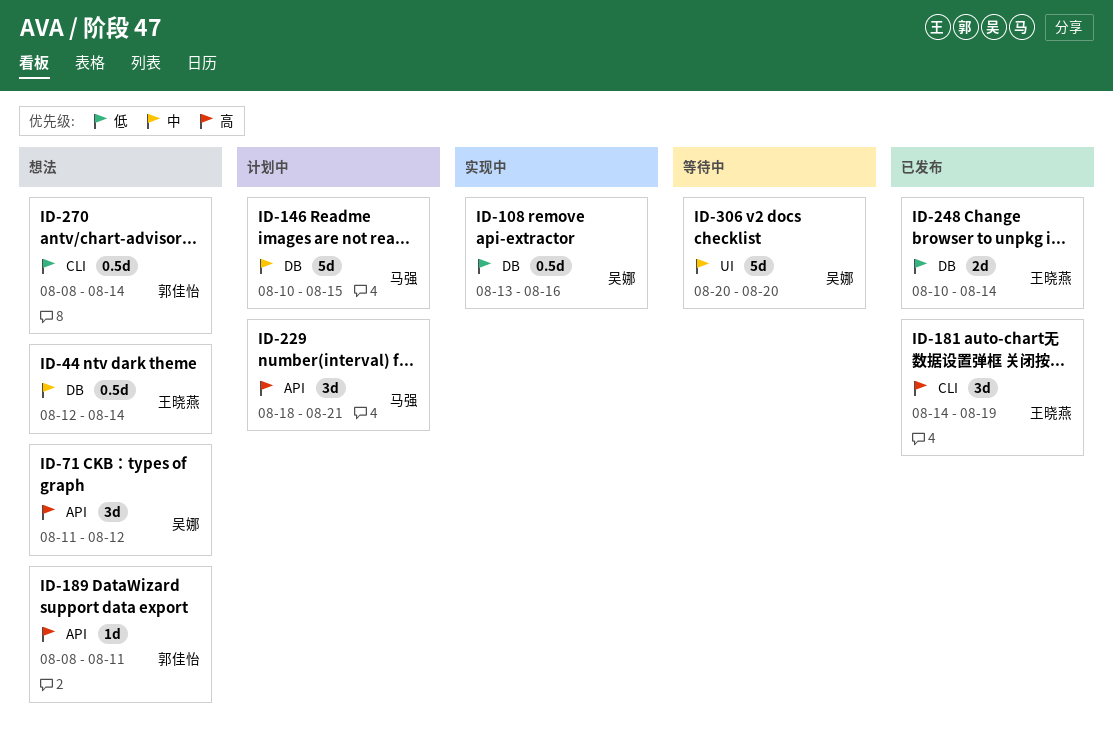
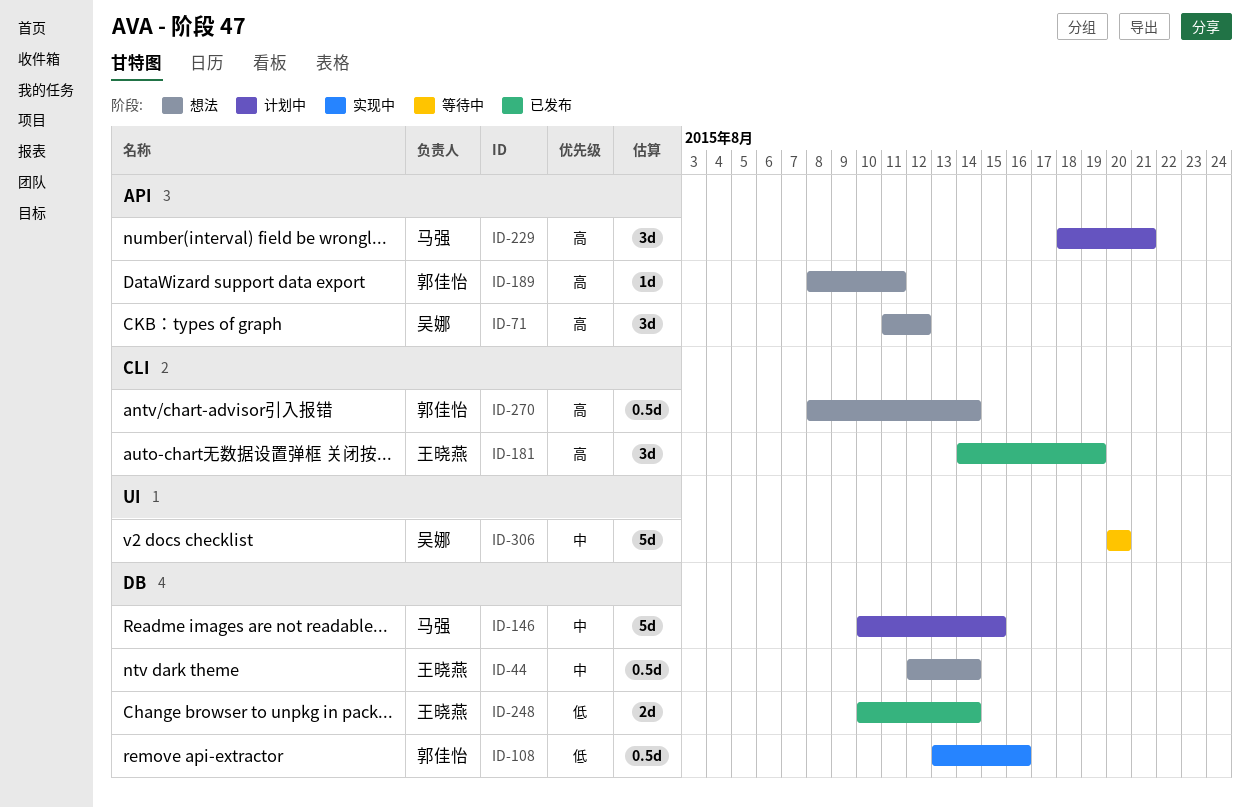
ID-108, owner: 吴娜 -> 郭佳怡
ID-270, priority: 低 -> 高

